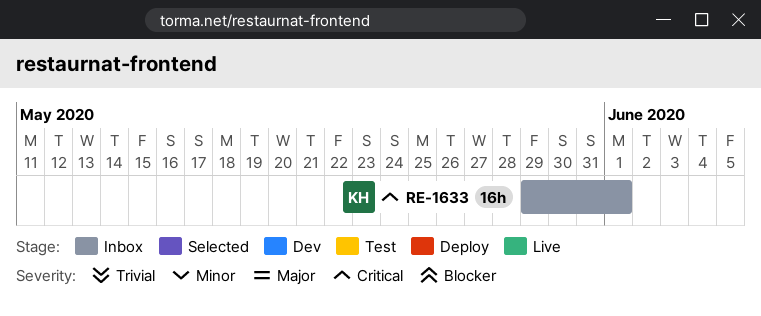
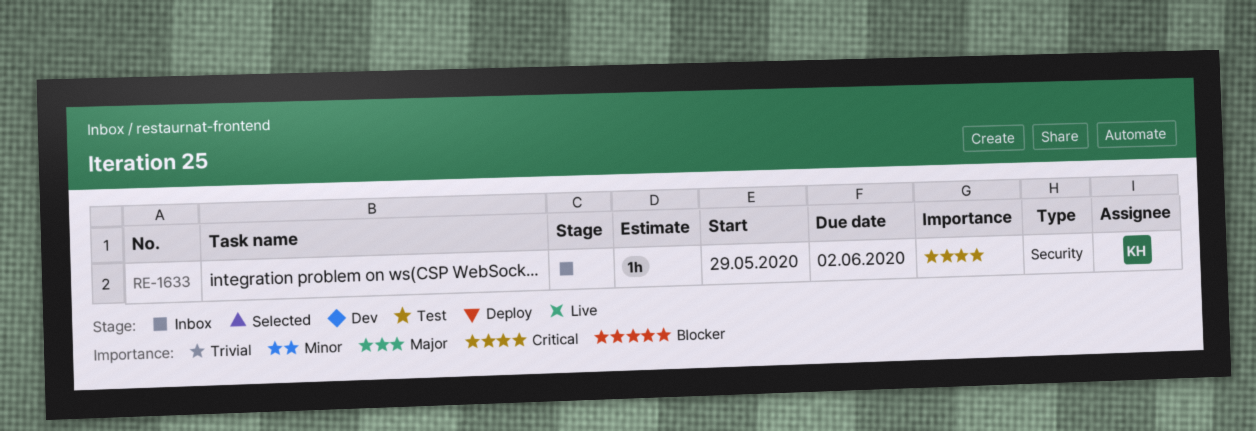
RE-1633, estimate: 16h -> 1h
RE-1633, due: Jun 1 -> Jun 2

